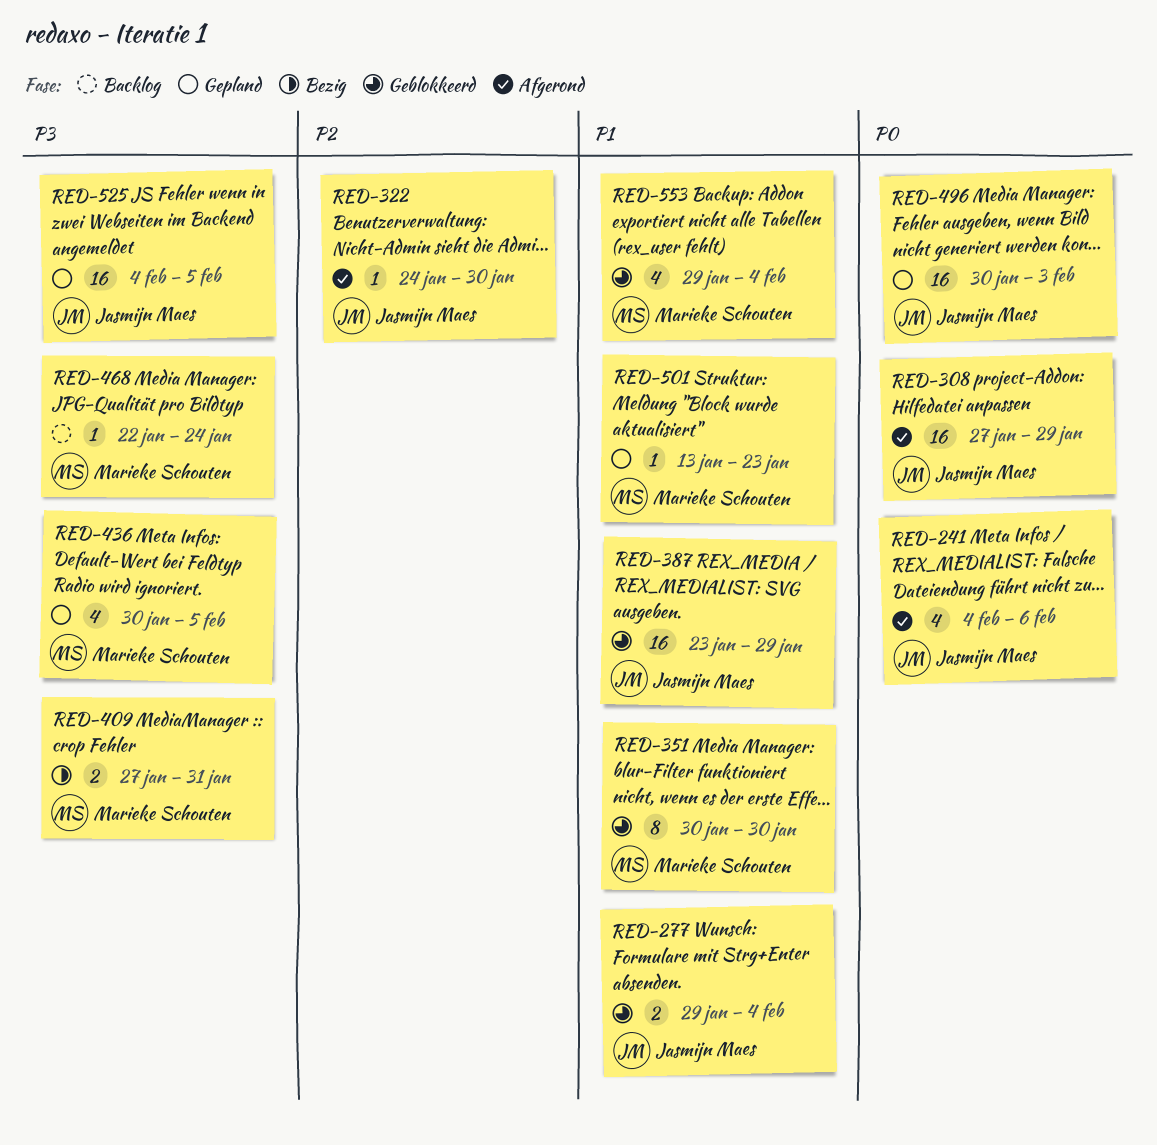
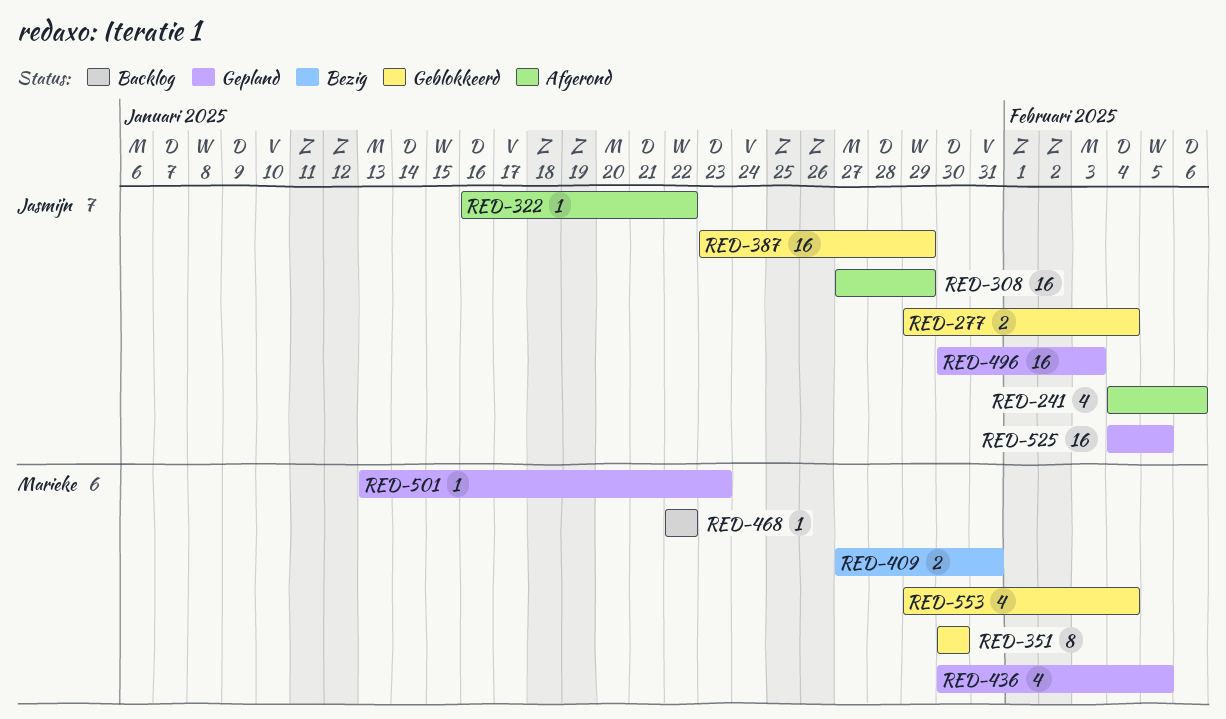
RED-322, start: Jan 24 -> Jan 16
RED-322, due: Jan 30 -> Jan 22
RED-468, due: Jan 24 -> Jan 22

